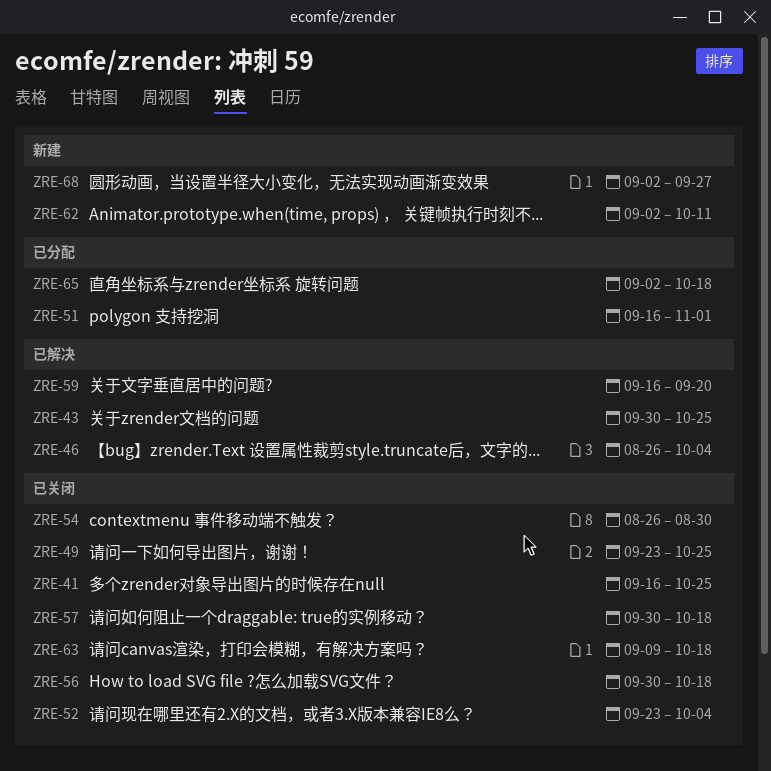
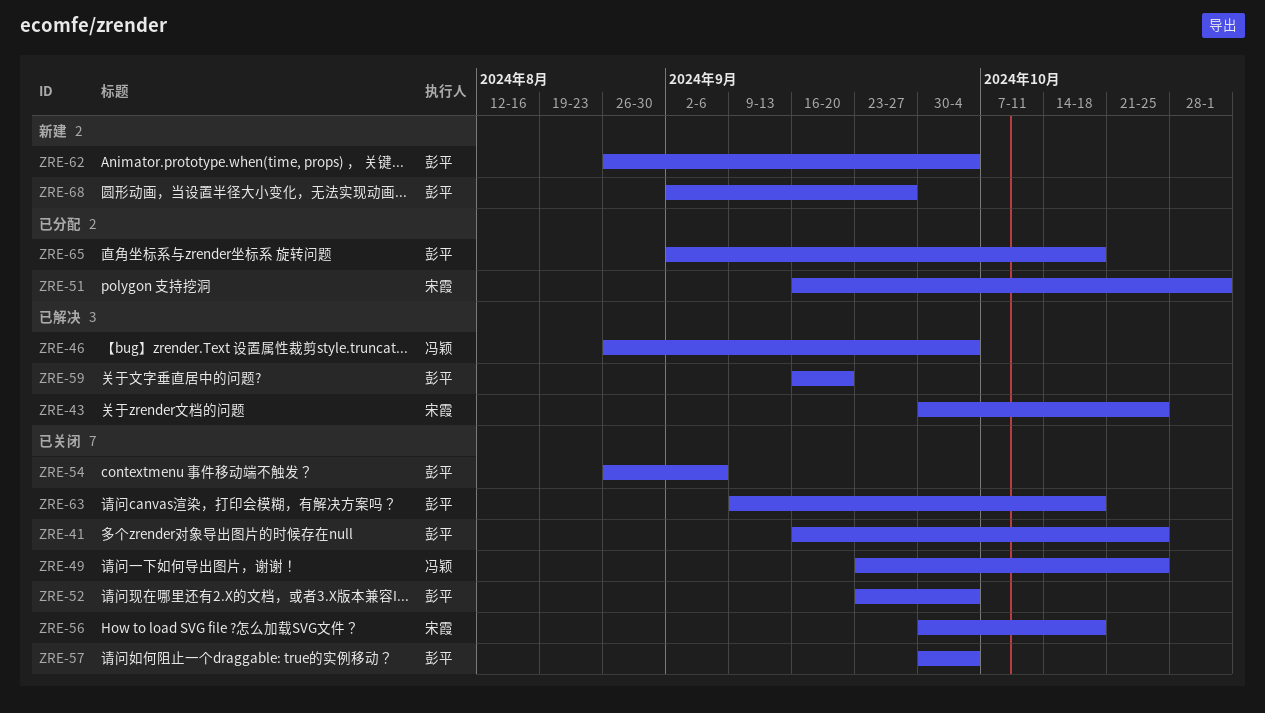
ZRE-54, due: Aug 30 -> Sep 6
ZRE-57, due: Oct 18 -> Oct 4
ZRE-62, start: Sep 2 -> Aug 26
ZRE-62, due: Oct 11 -> Oct 4

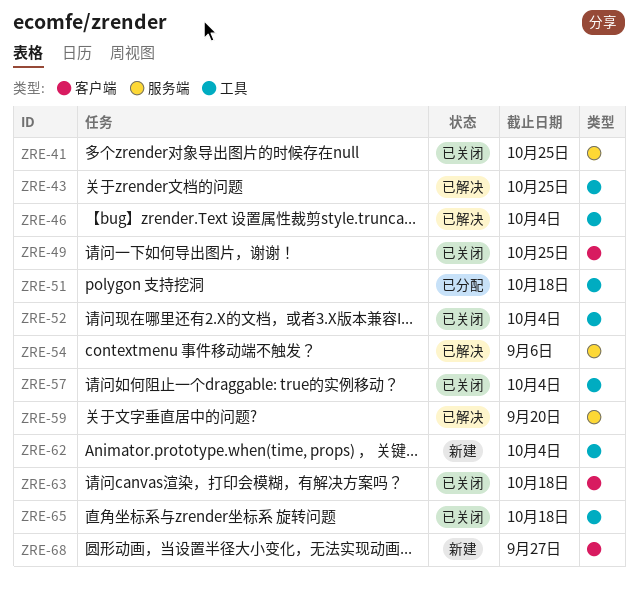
ZRE-51, due: Nov 1 -> Oct 18
ZRE-54, status: 已关闭 -> 已解决
ZRE-56: present -> none
ZRE-65, status: 已分配 -> 已关闭

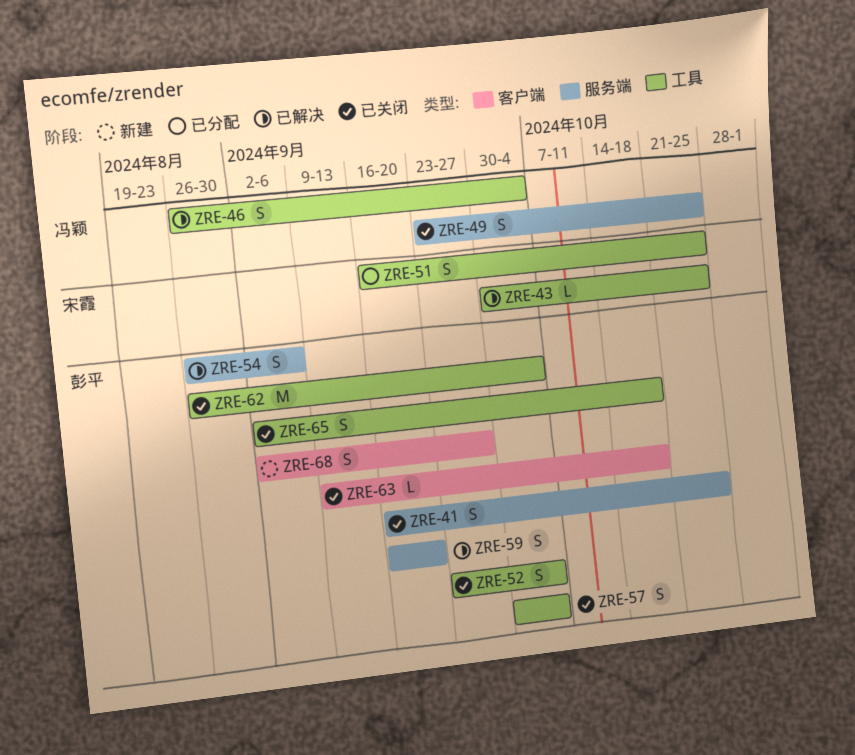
ZRE-49, label: 客户端 -> 服务端
ZRE-51, due: Oct 18 -> Oct 25
ZRE-62, status: 新建 -> 已关闭

